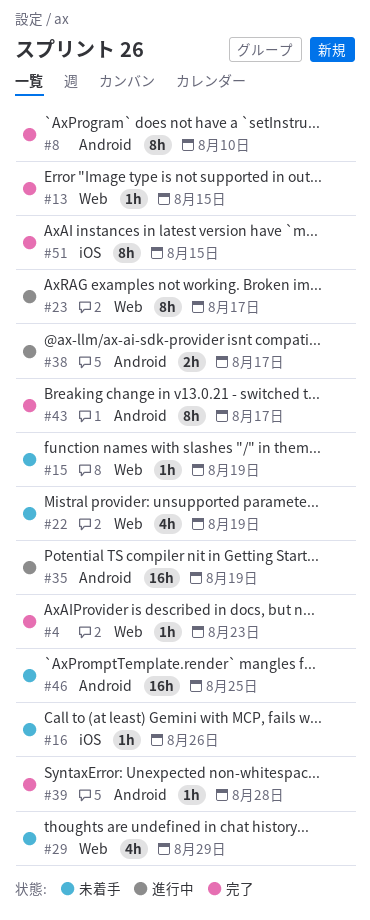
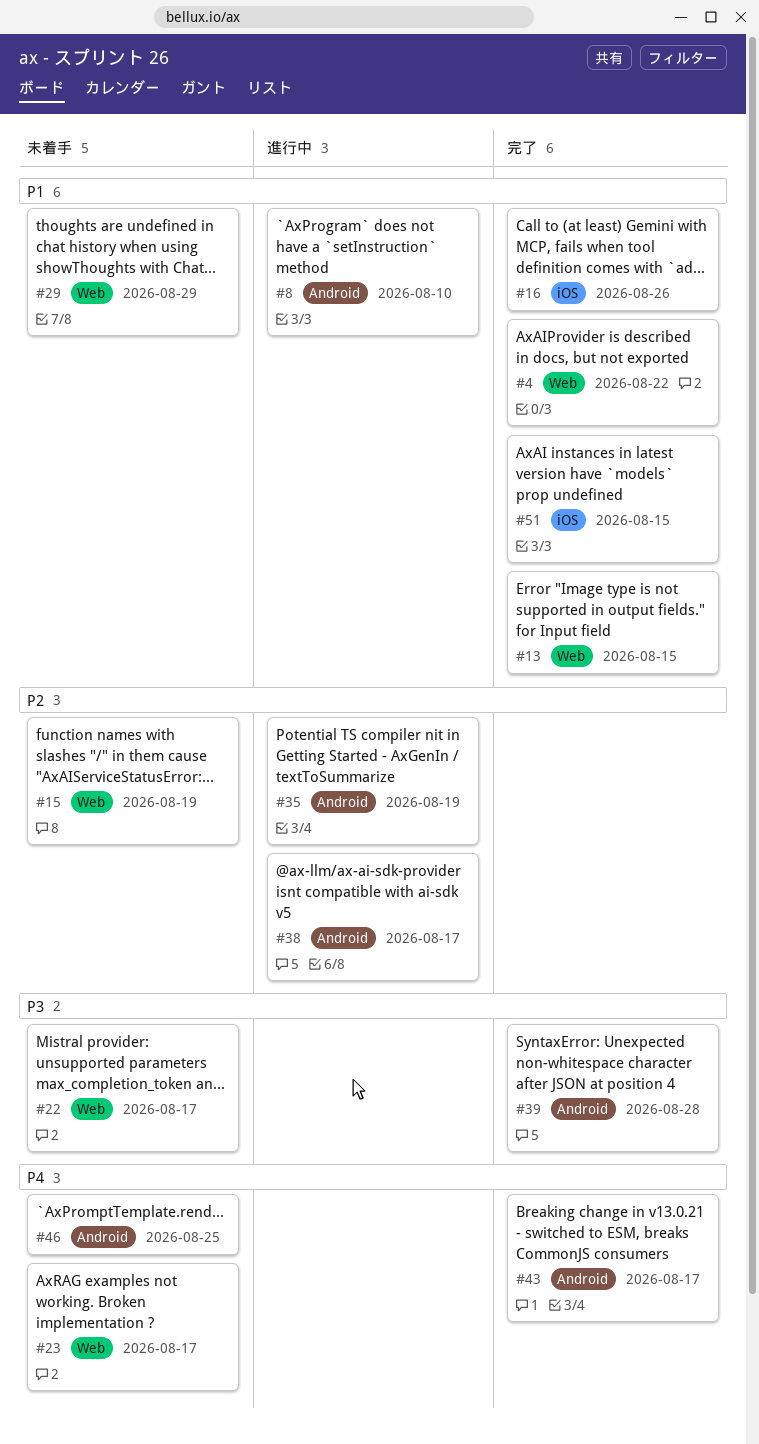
#4, due: Aug 23 -> Aug 22
#8, status: 完了 -> 進行中
#16, status: 未着手 -> 完了
#22, due: Aug 19 -> Aug 17
#23, status: 進行中 -> 未着手

